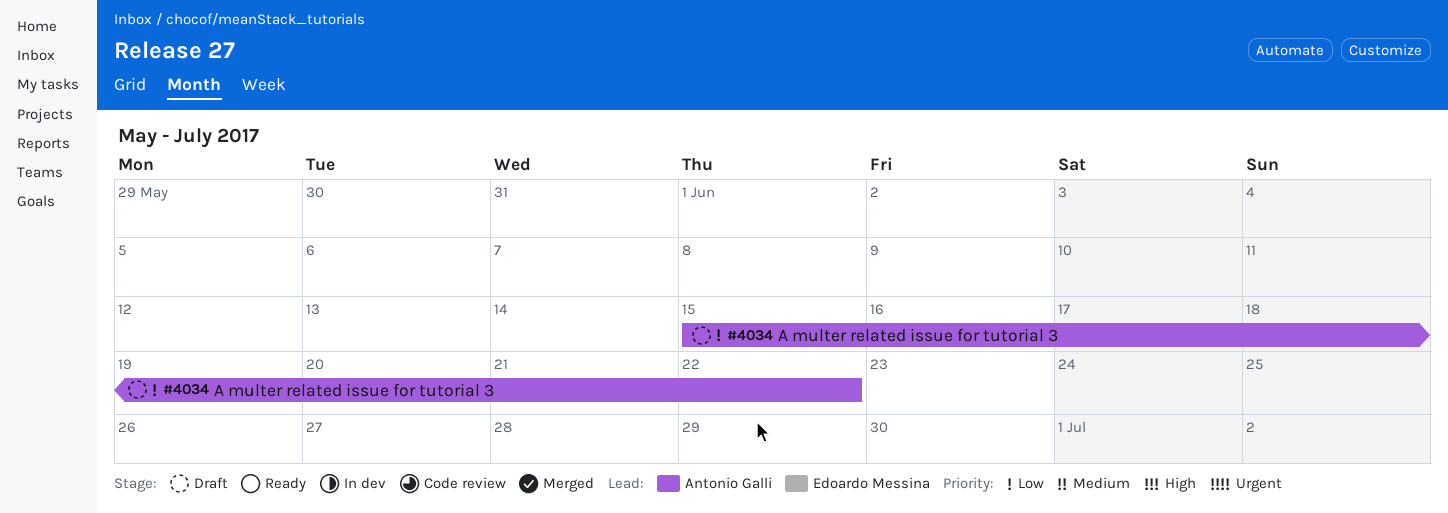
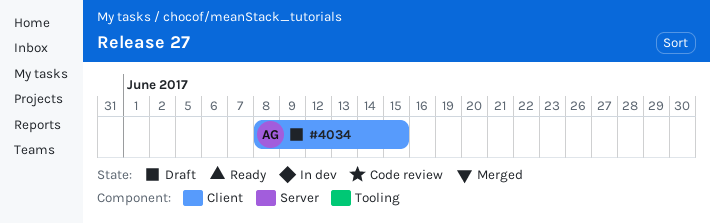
#4034, start: Jun 15 -> Jun 8
#4034, due: Jun 22 -> Jun 15

